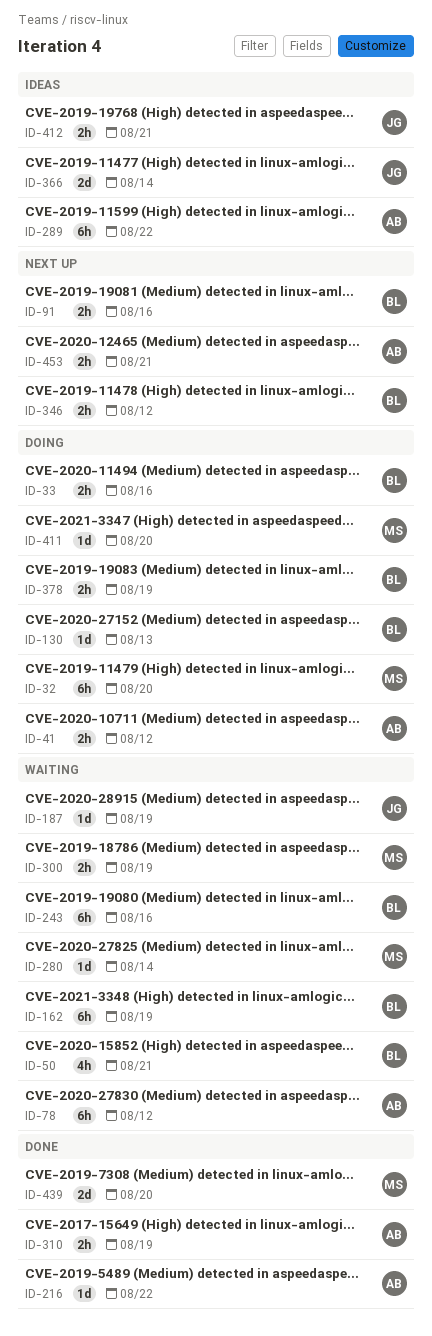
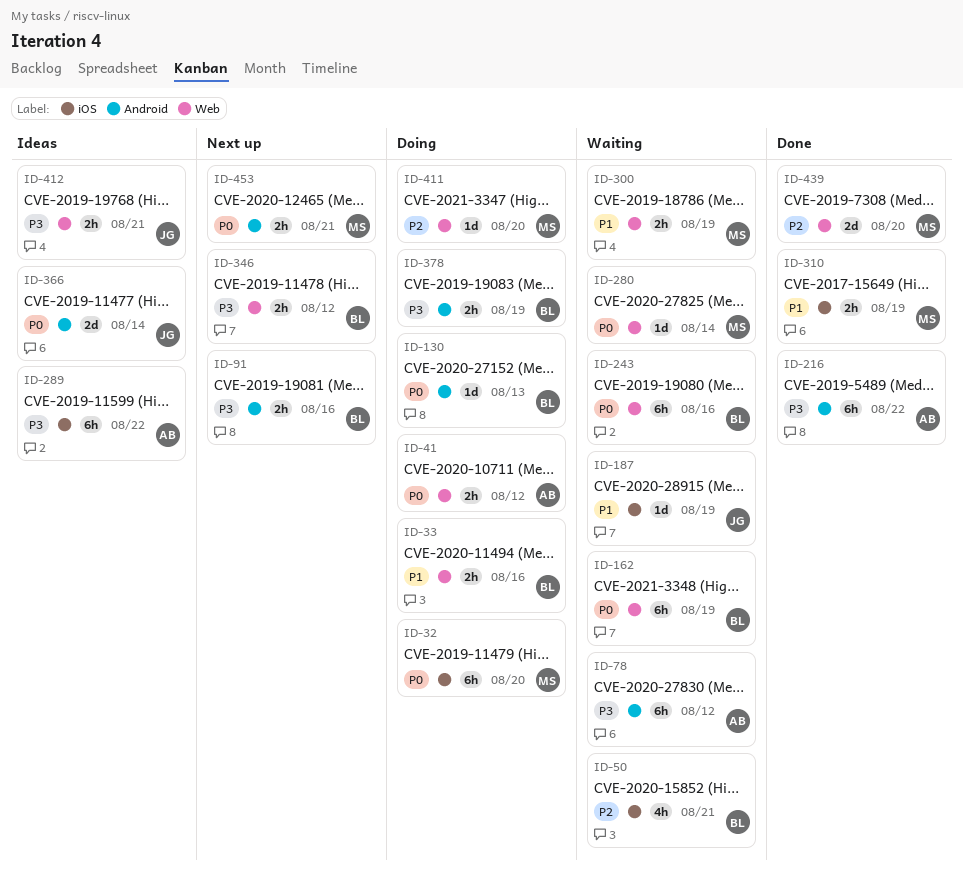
ID-216, estimate: 1d -> 6h
ID-310, owner: AB -> MS
ID-453, owner: AB -> MS

